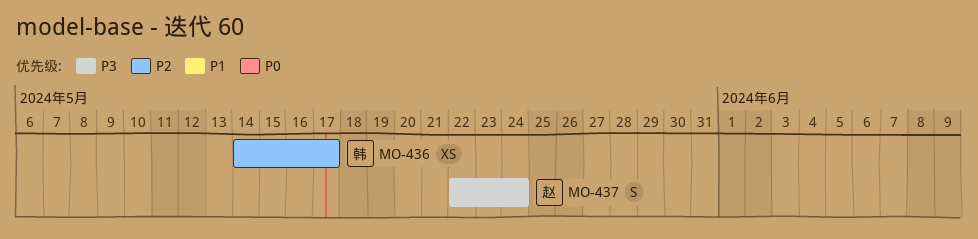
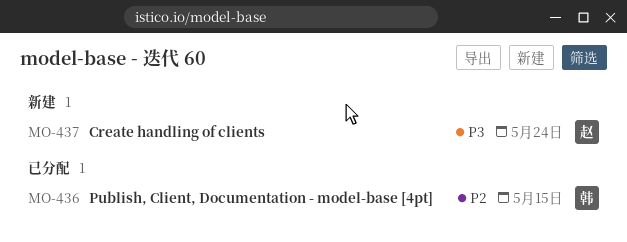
MO-436, due: May 17 -> May 15

